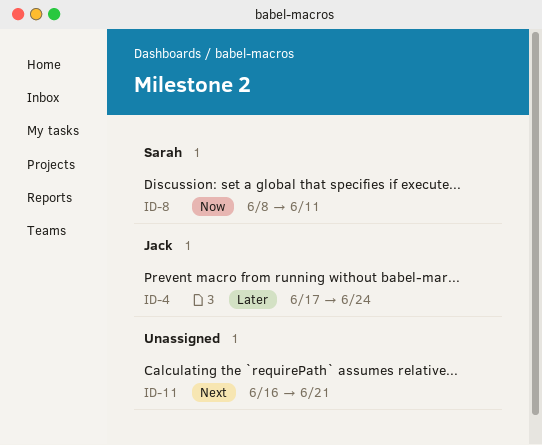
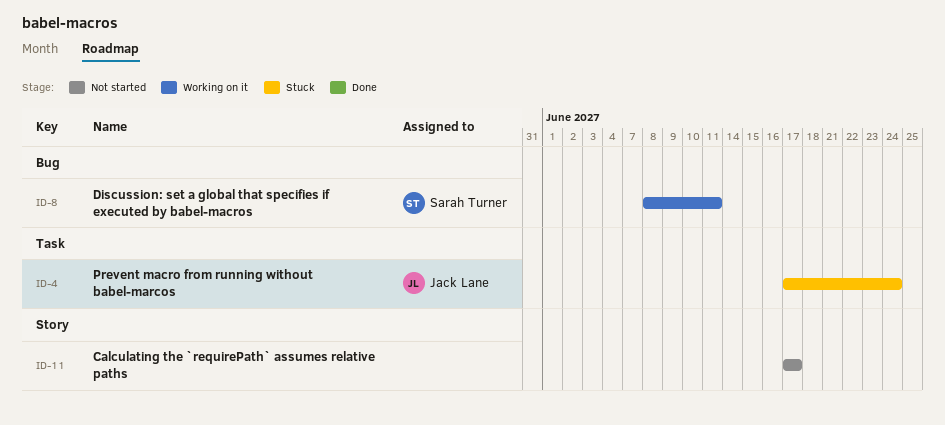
ID-11, start: Jun 16 -> Jun 17
ID-11, due: Jun 21 -> Jun 17

